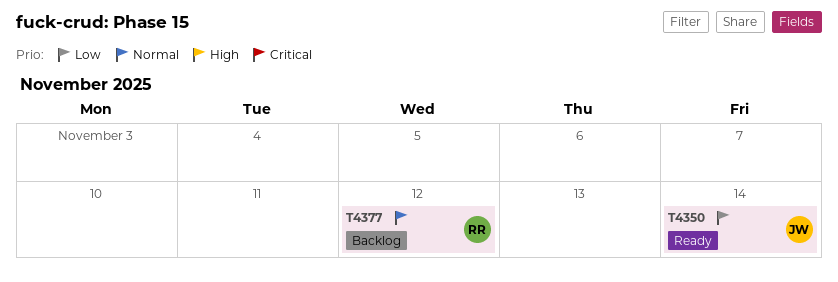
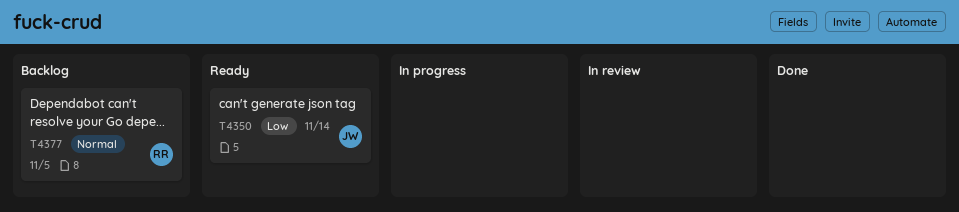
T4377, due: Nov 12 -> Nov 5

